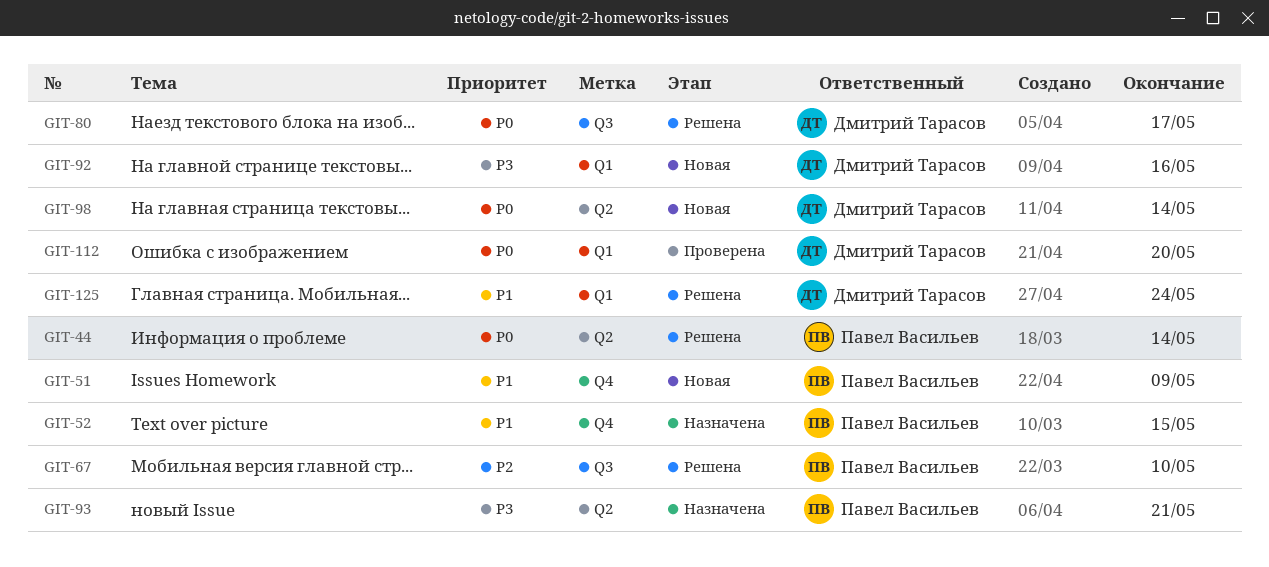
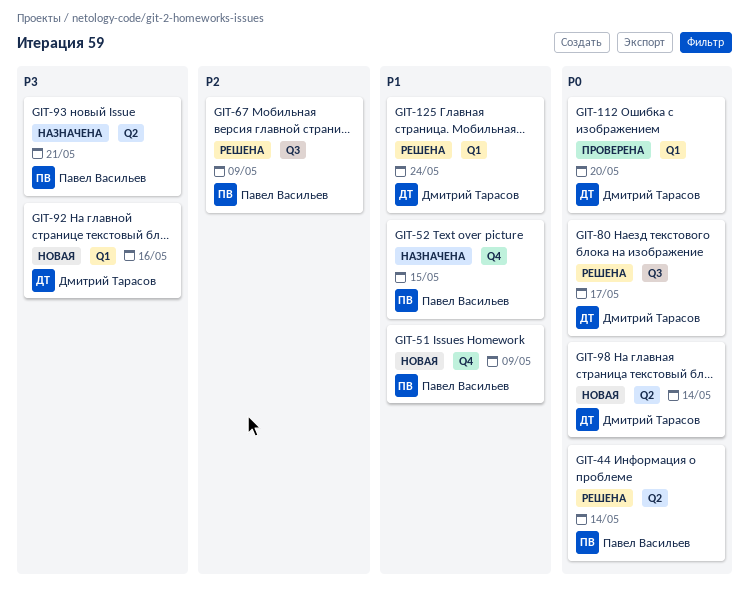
GIT-67, due: May 10 -> May 9

